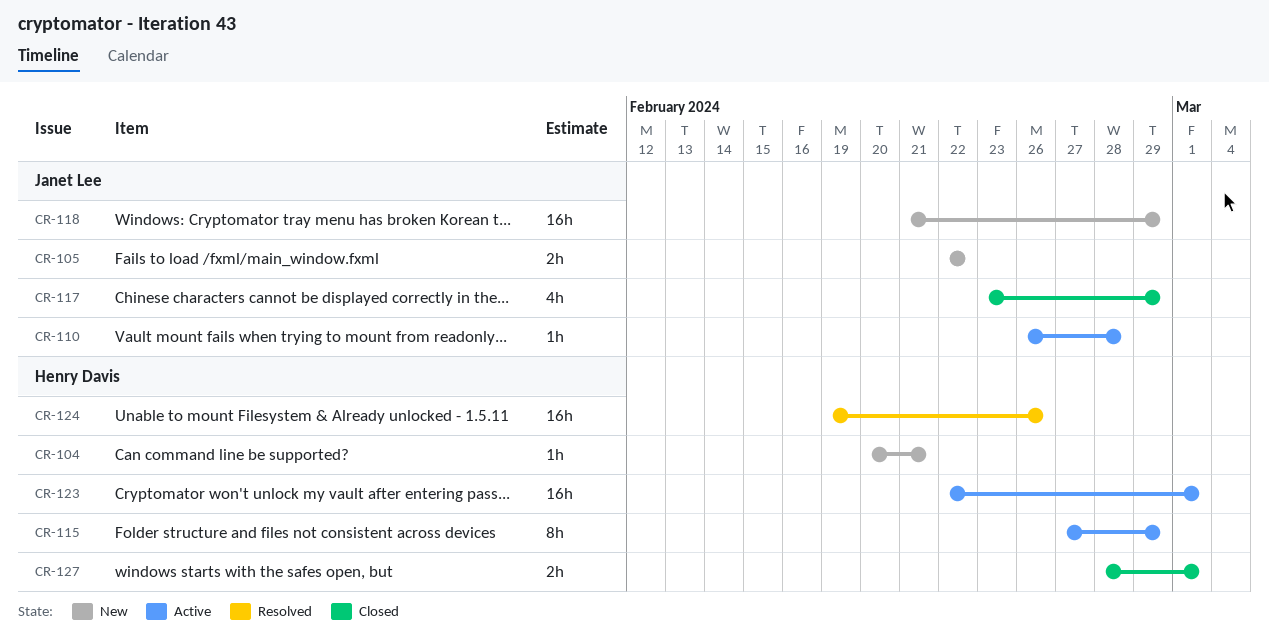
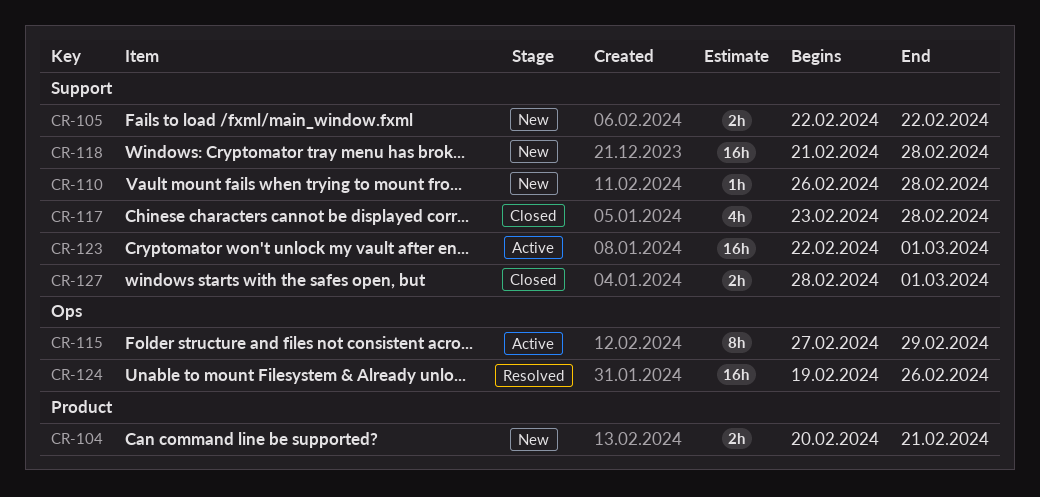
CR-104, estimate: 1h -> 2h
CR-110, status: Active -> New
CR-117, due: Feb 29 -> Feb 28
CR-118, due: Feb 29 -> Feb 28

